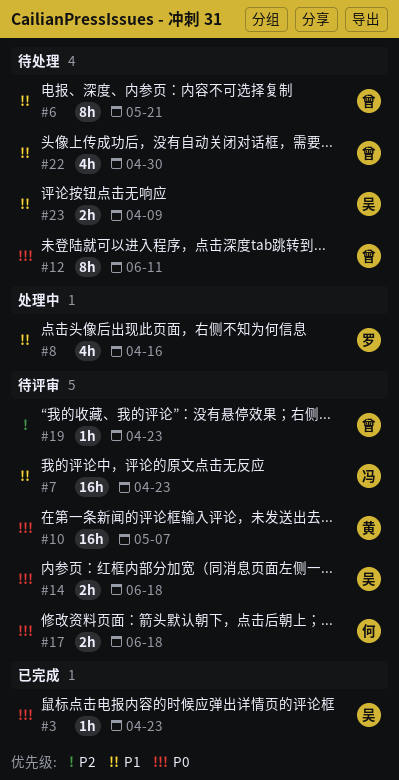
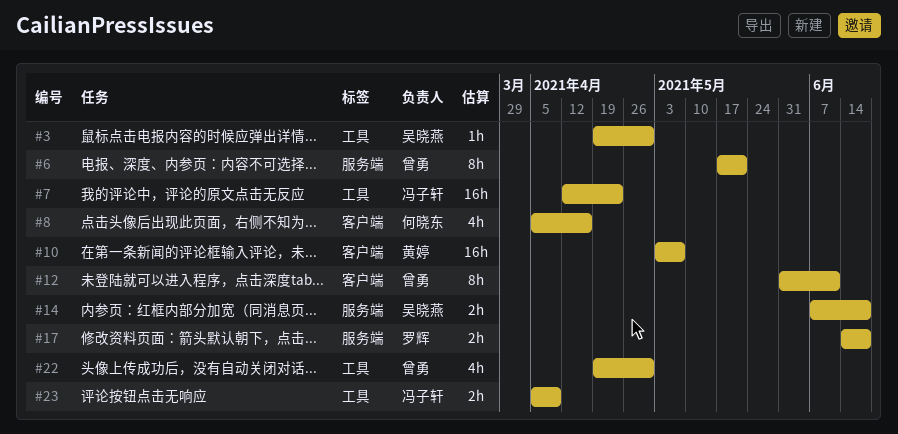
#3, due: Apr 23 -> Apr 30
#8, owner: 罗辉 -> 何晓东
#17, owner: 何晓东 -> 罗辉
#19: present -> none
#23, owner: 吴晓燕 -> 冯子轩

